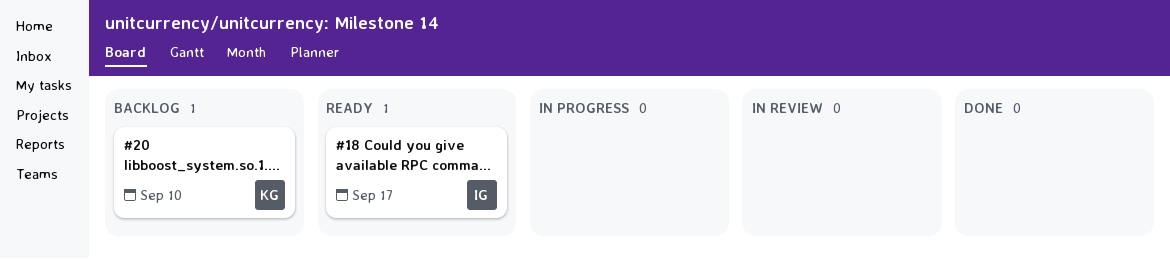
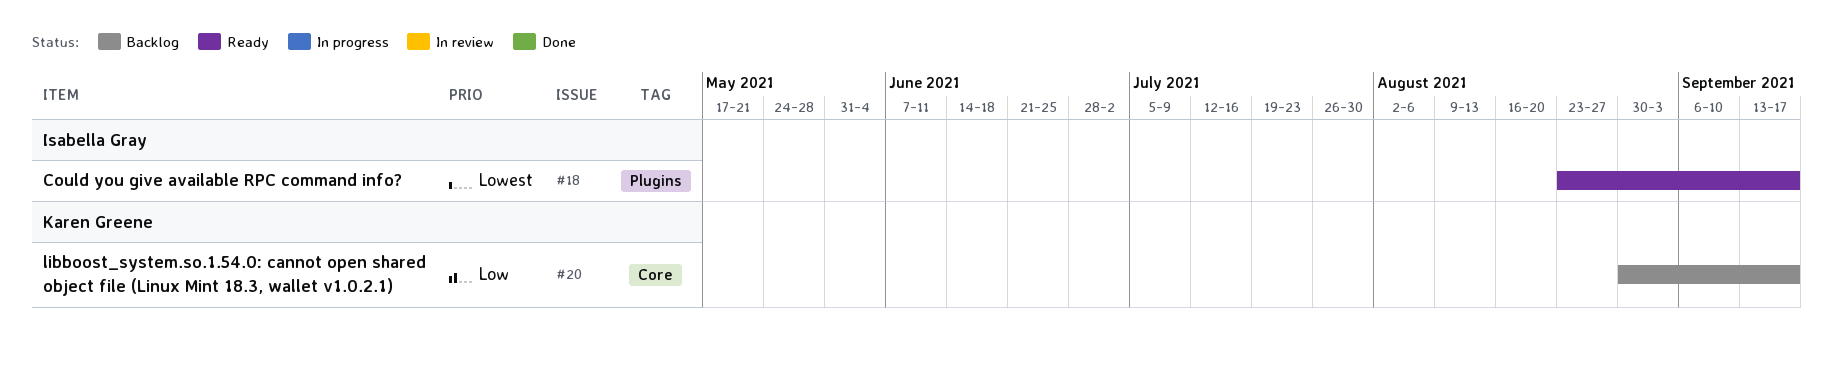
#20, due: Sep 10 -> Sep 17

